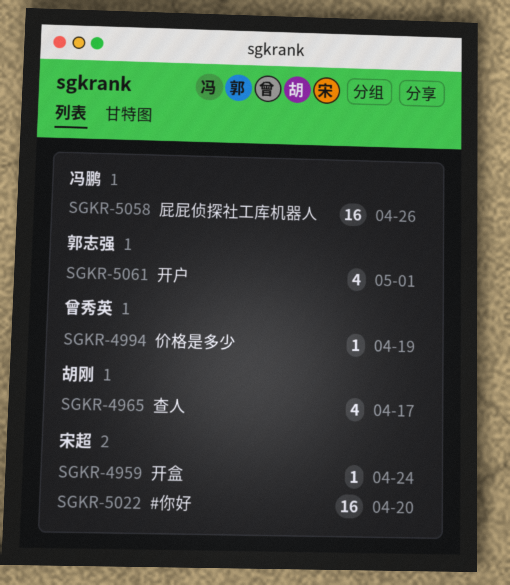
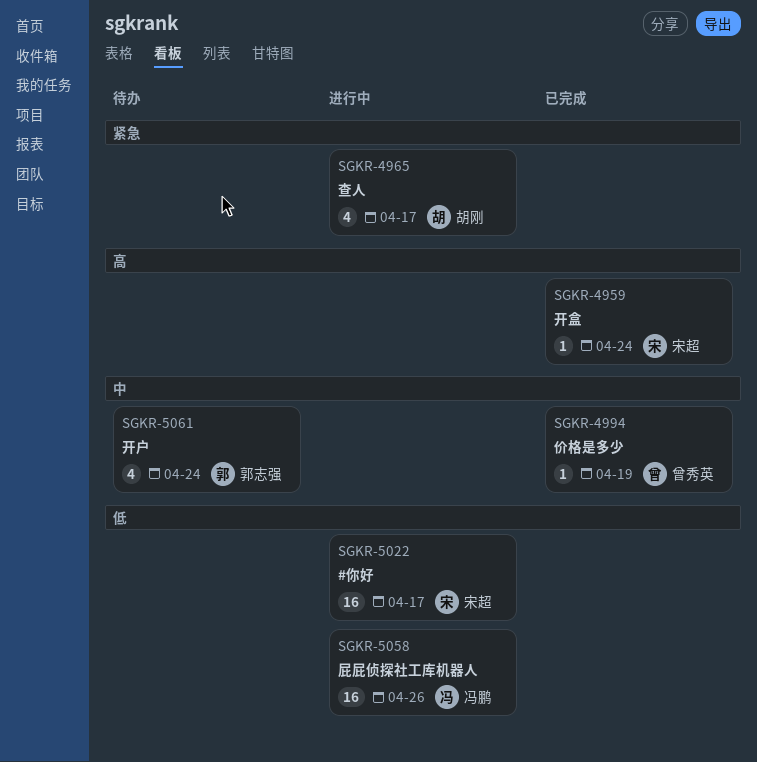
SGKR-5022, due: Apr 20 -> Apr 17
SGKR-5061, due: May 1 -> Apr 24

